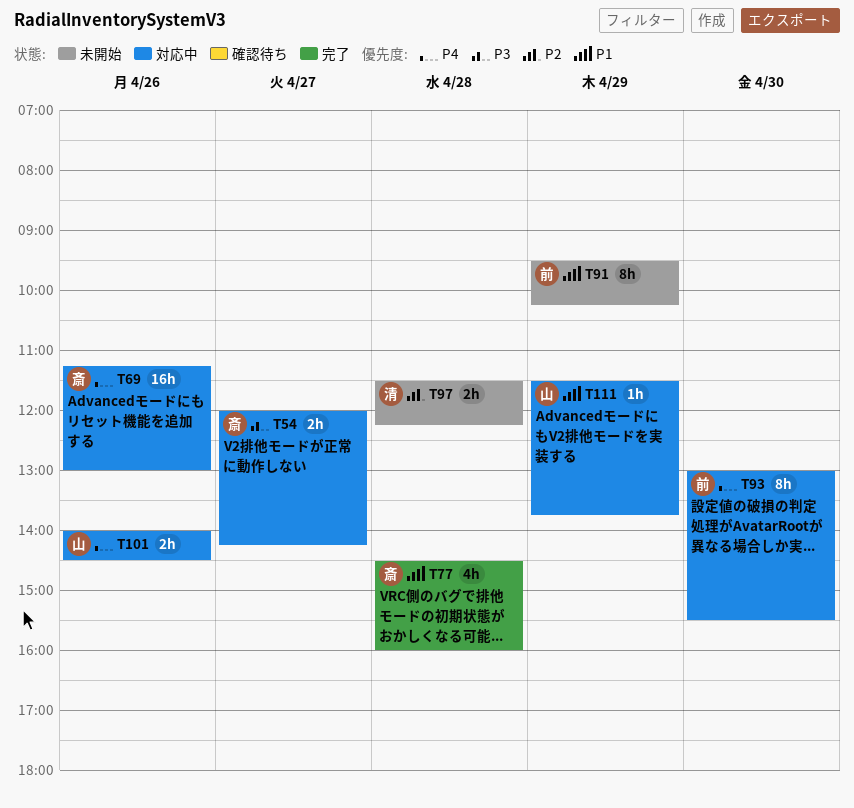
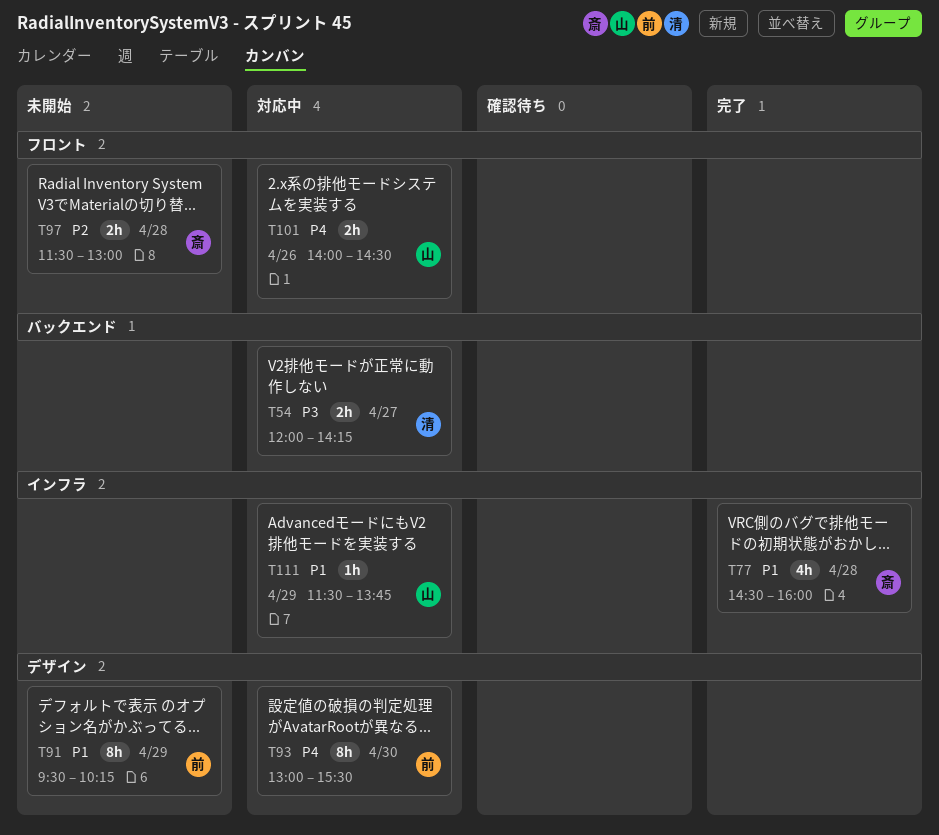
T54, owner: 斎 -> 清
T69: present -> none
T97, owner: 清 -> 斎
T97, ends: 12:15 -> 13:00

